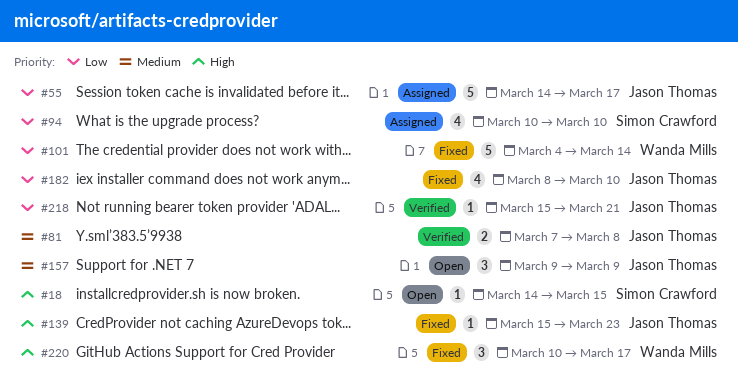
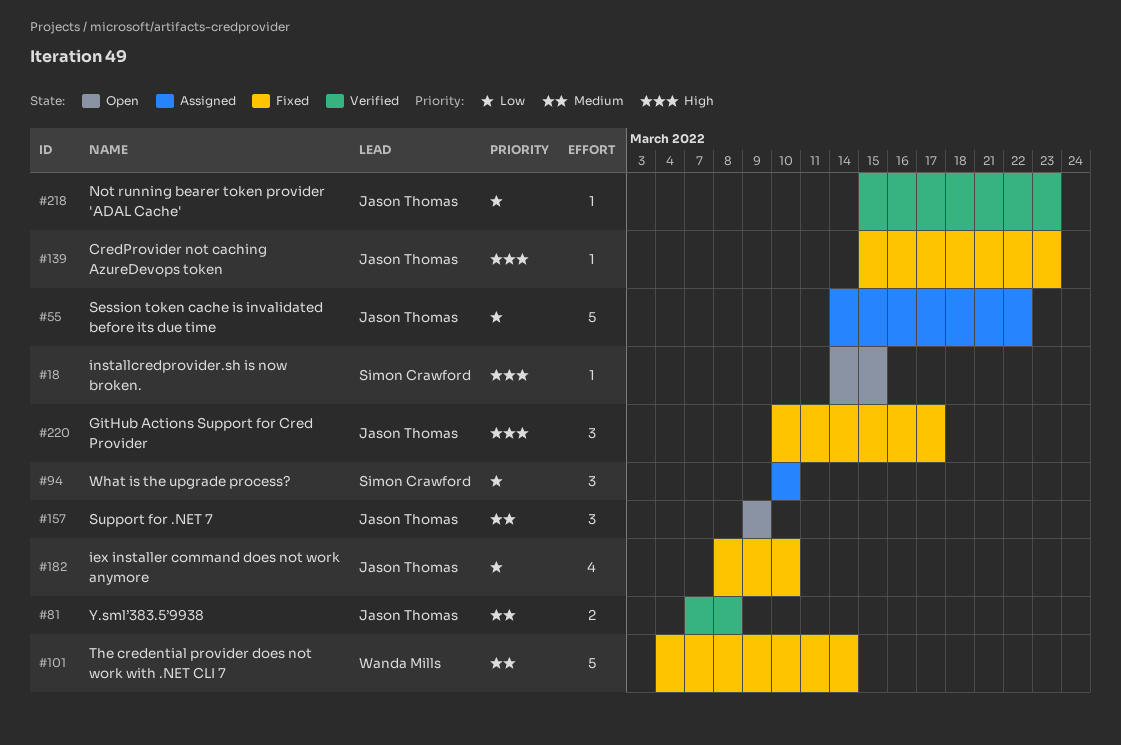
#55, due: Mar 17 -> Mar 22
#94, estimate: 4 -> 3
#101, priority: Low -> Medium
#218, due: Mar 21 -> Mar 23
#220, owner: Wanda Mills -> Jason Thomas

